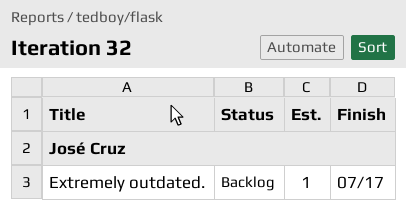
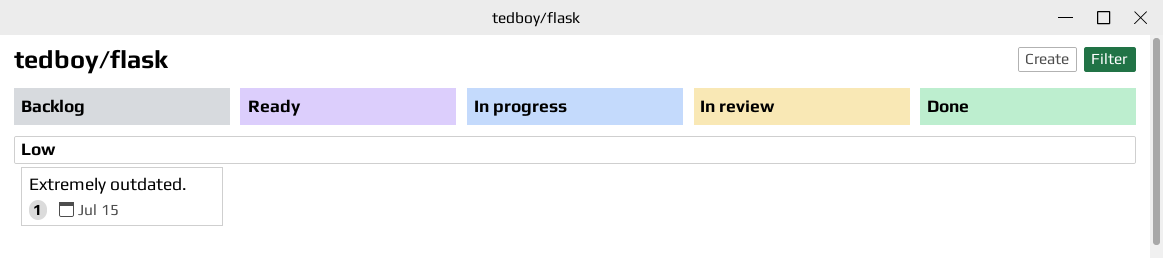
Extremely outdated., due: Jul 17 -> Jul 15

